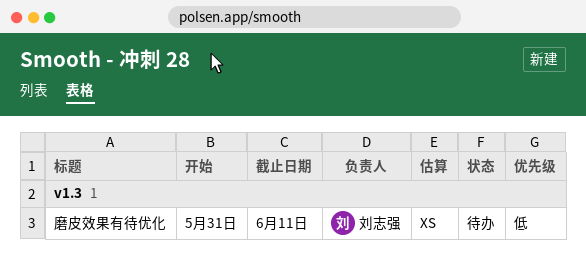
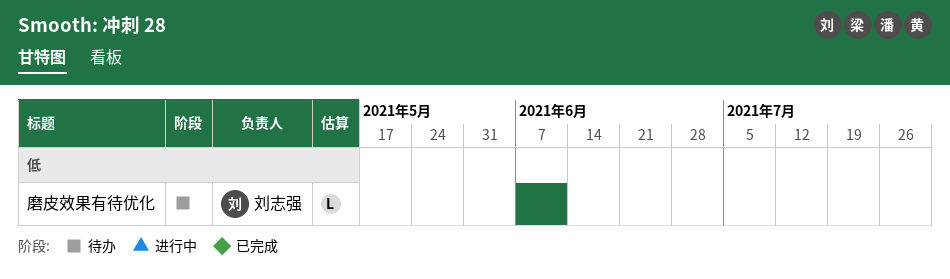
磨皮效果有待优化, estimate: XS -> L
磨皮效果有待优化, start: May 31 -> Jun 7

